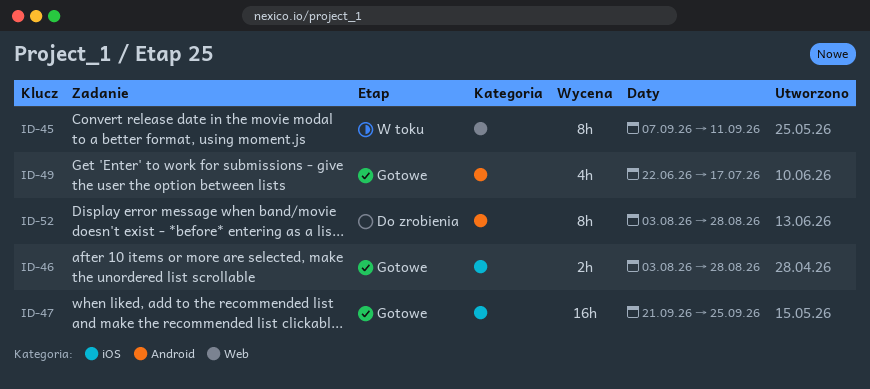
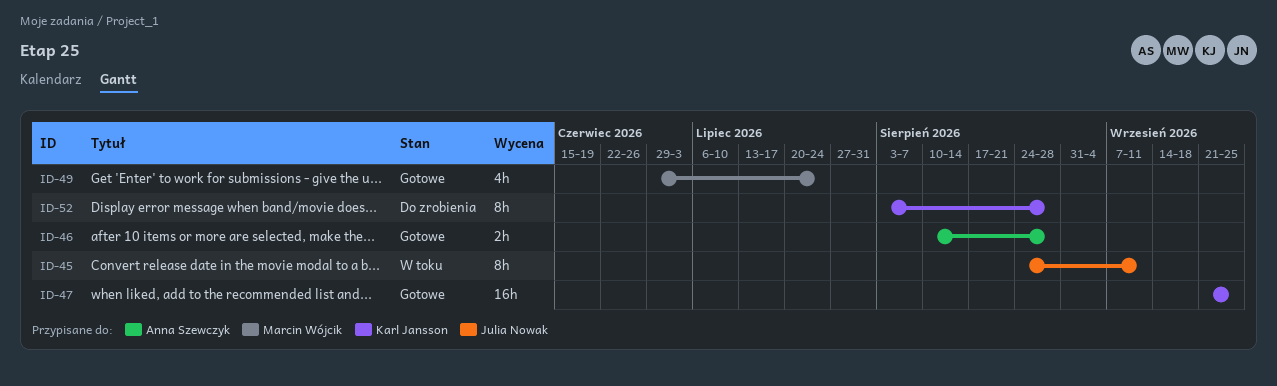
ID-45, start: Sep 7 -> Aug 24
ID-46, start: Aug 3 -> Aug 10
ID-49, start: Jun 22 -> Jun 29
ID-49, due: Jul 17 -> Jul 24

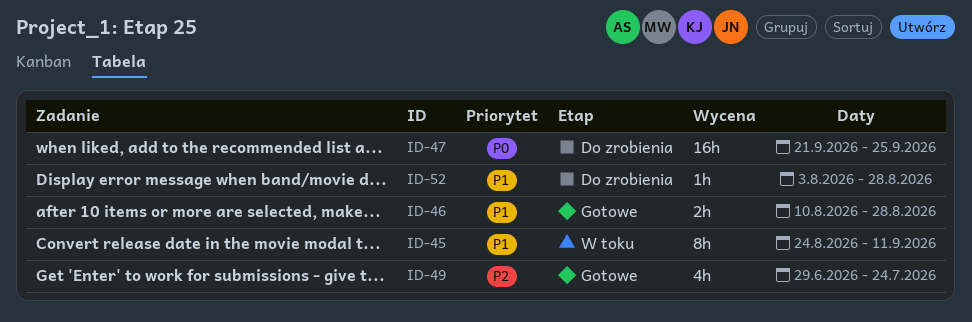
ID-47, status: Gotowe -> Do zrobienia
ID-52, estimate: 8h -> 1h

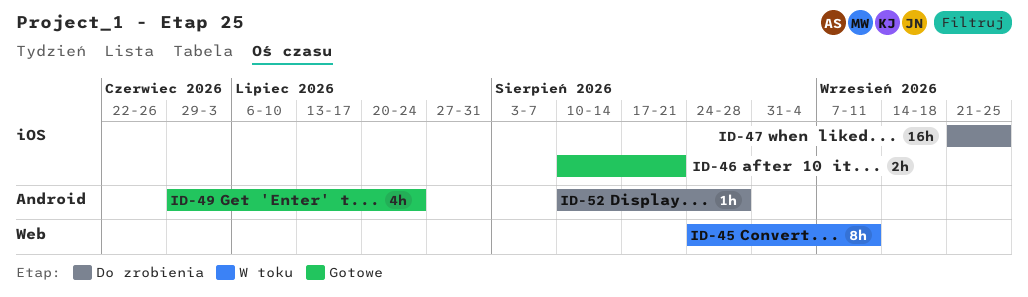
ID-46, due: Aug 28 -> Aug 21
ID-52, start: Aug 3 -> Aug 10

